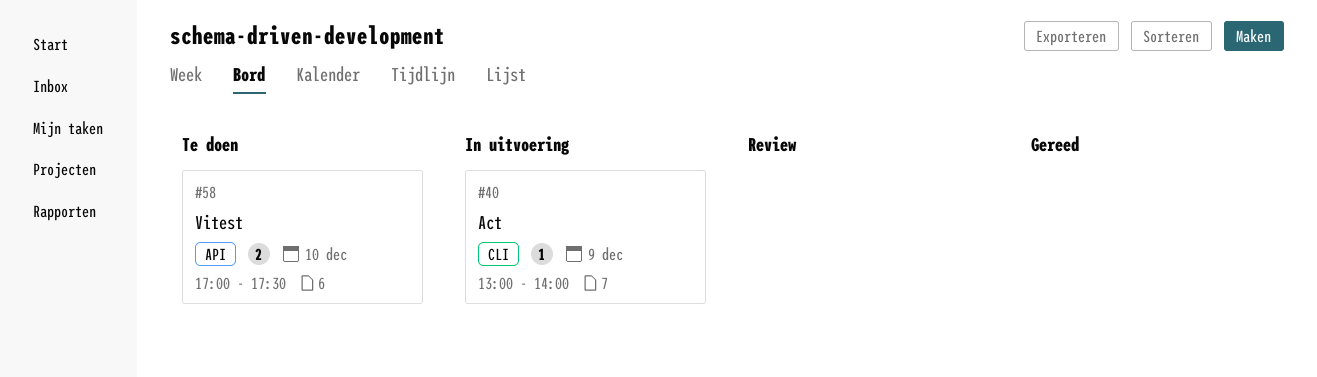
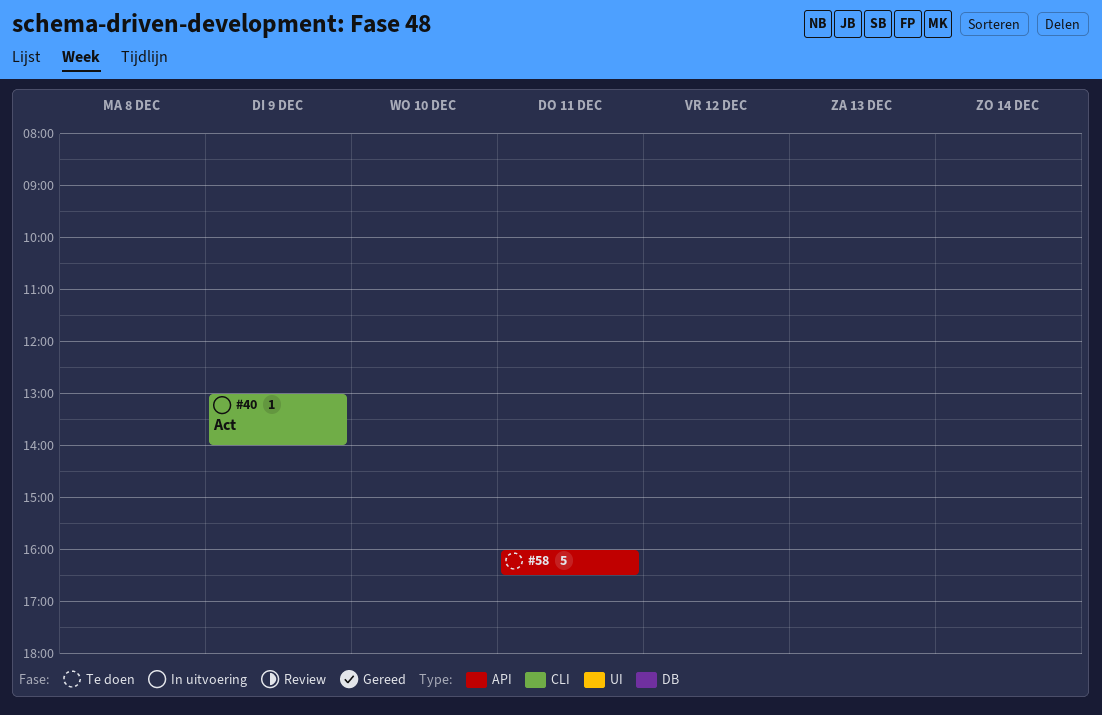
#58, estimate: 2 -> 5
#58, day: Dec 10 -> Dec 11
#58, begins: 17:00 -> 16:00
#58, ends: 17:30 -> 16:30

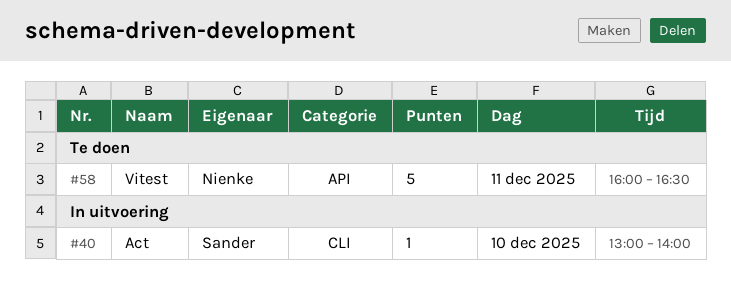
#40, day: Dec 9 -> Dec 10

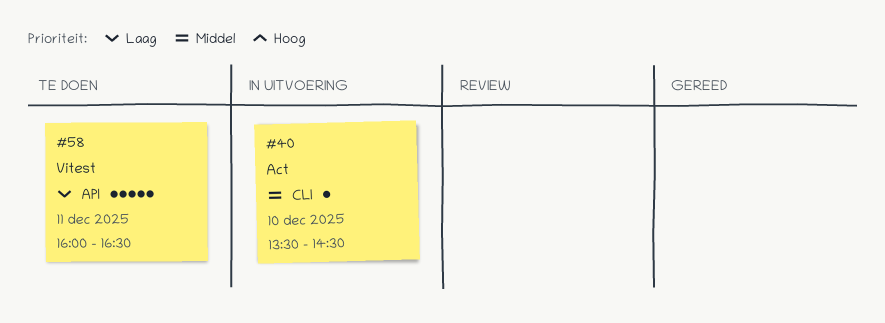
#40, begins: 13:00 -> 13:30
#40, ends: 14:00 -> 14:30

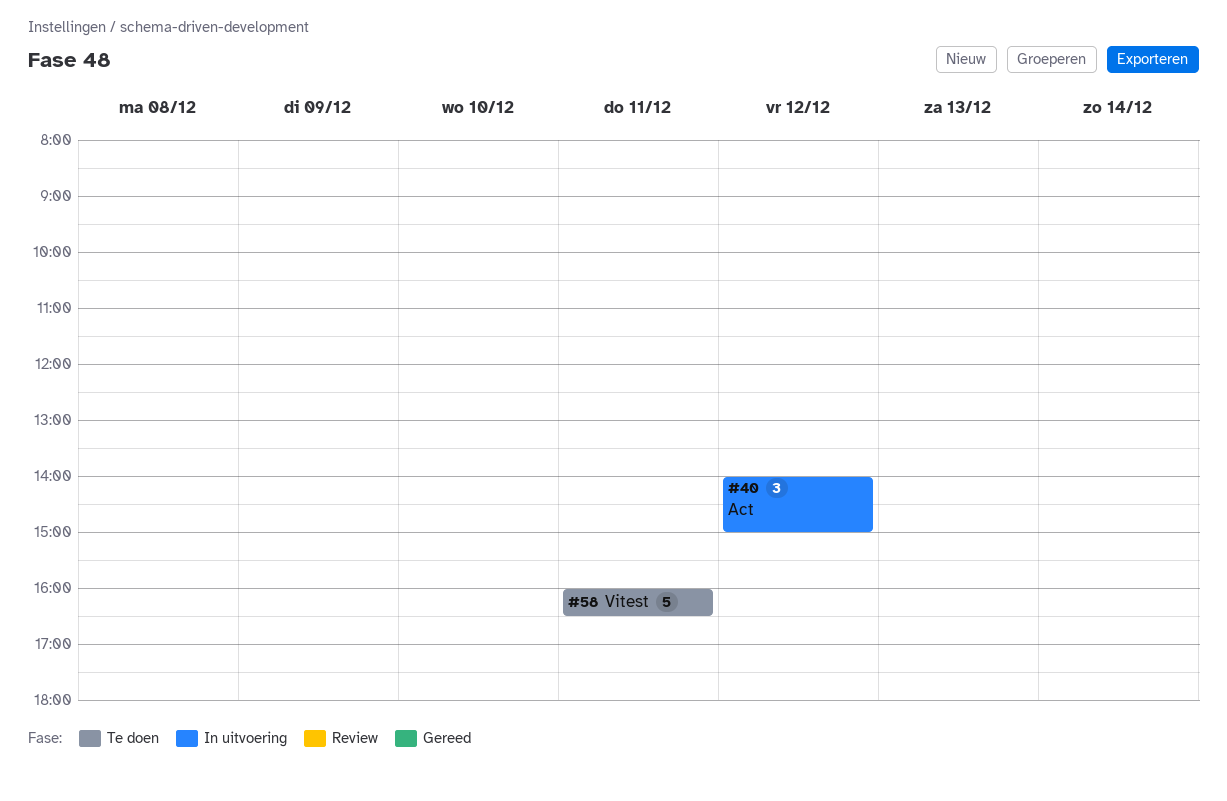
#40, estimate: 1 -> 3
#40, day: Dec 10 -> Dec 12
#40, begins: 13:30 -> 14:00
#40, ends: 14:30 -> 15:00

